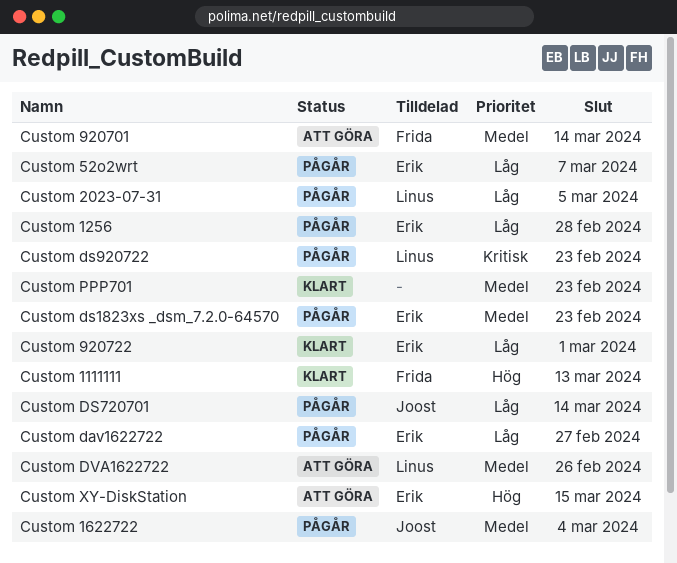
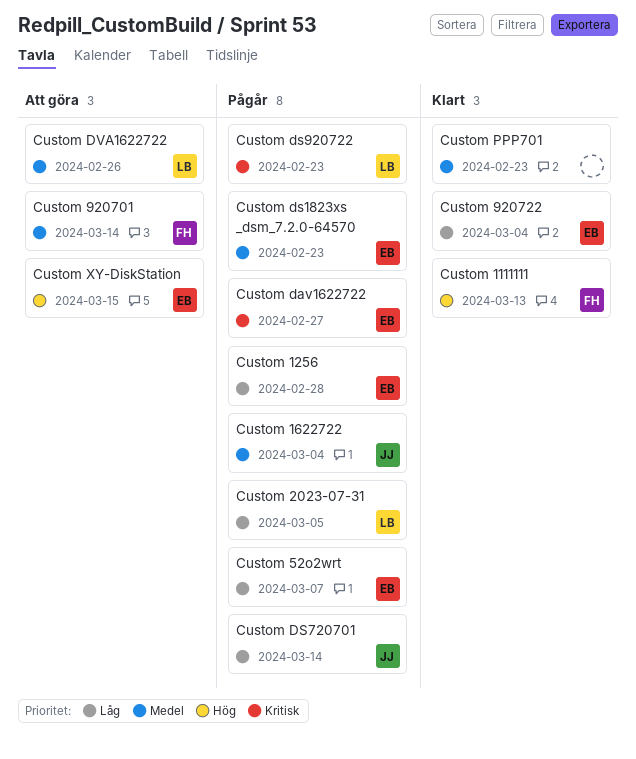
Custom 920722, due: Mar 1 -> Mar 4
Custom dav1622722, priority: Låg -> Kritisk

